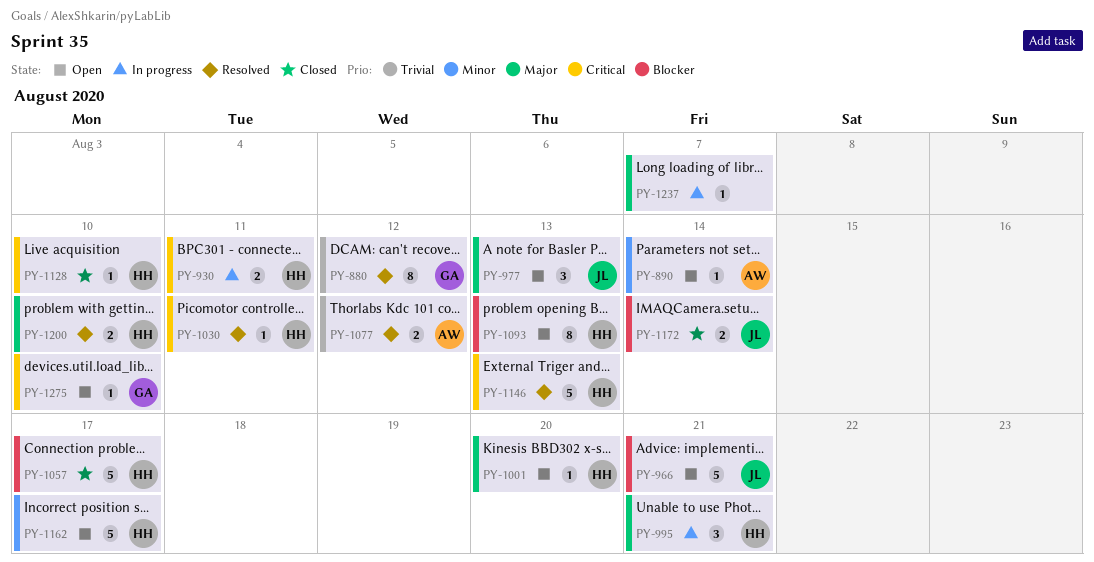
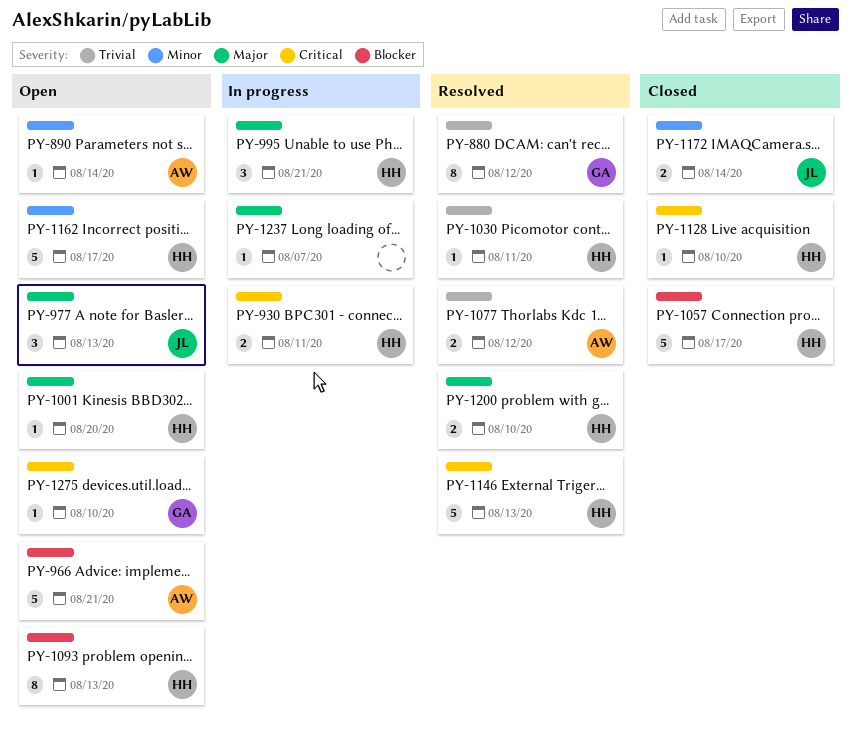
PY-966, owner: JL -> AW
PY-1030, priority: Critical -> Trivial
PY-1172, priority: Blocker -> Minor

